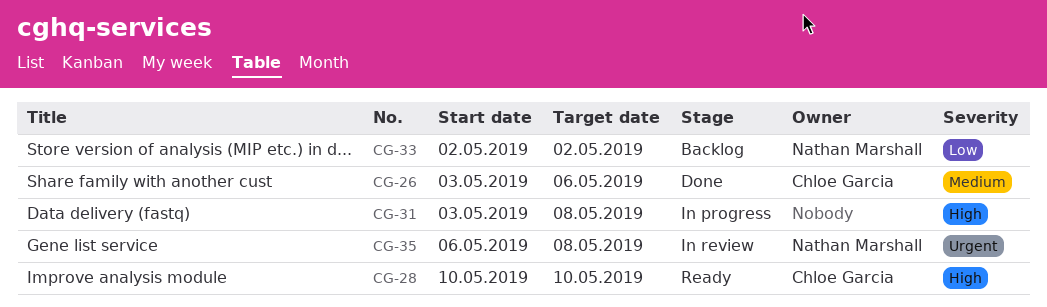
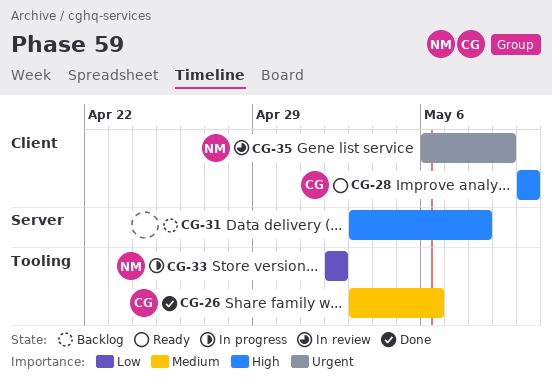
CG-31, status: In progress -> Backlog
CG-33, status: Backlog -> In progress
CG-35, due: May 8 -> May 9

